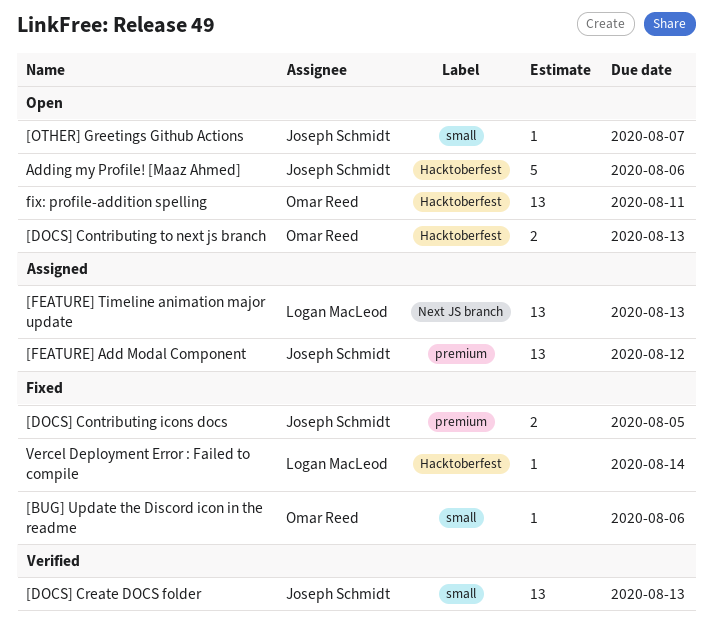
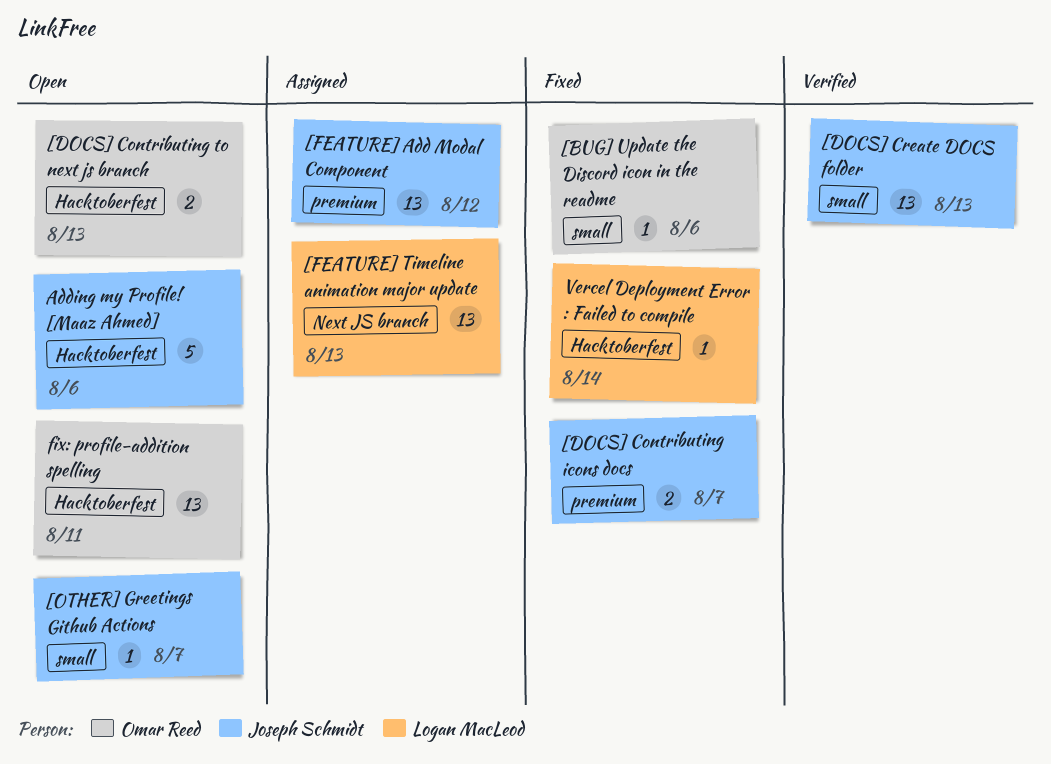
[DOCS] Contributing icons docs, due: Aug 5 -> Aug 7

